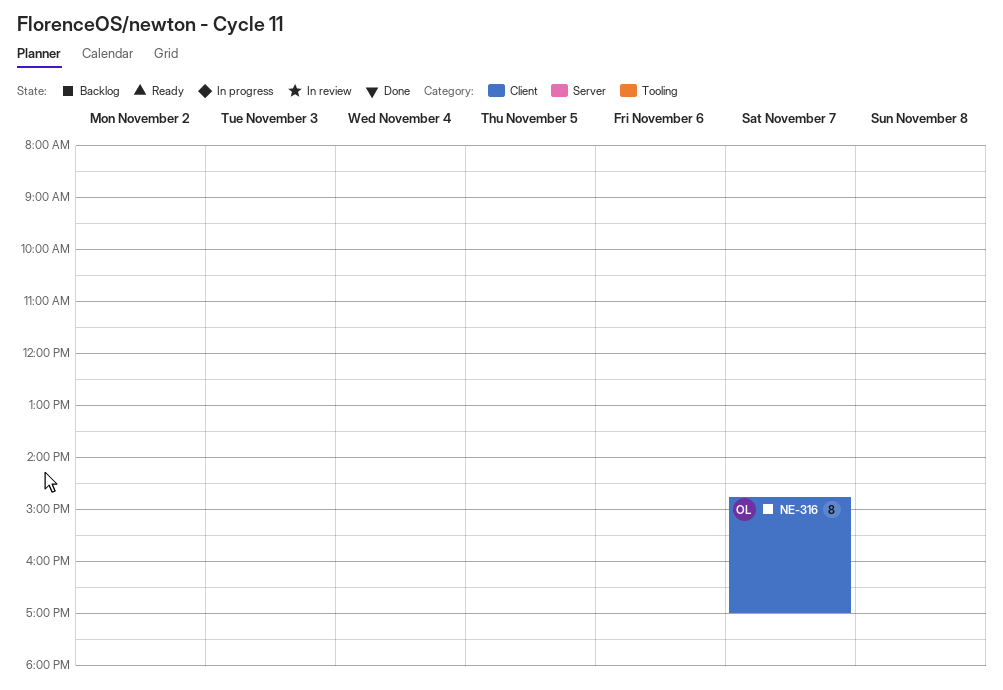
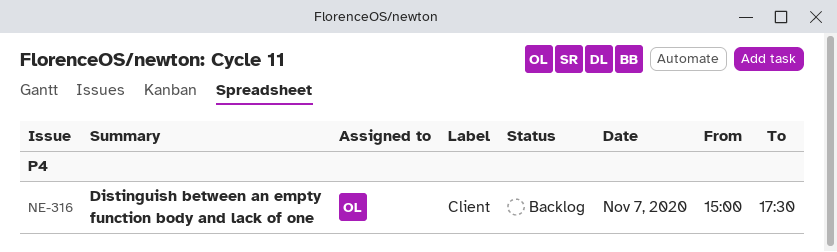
NE-316, begins: 14:45 -> 15:00
NE-316, ends: 17:00 -> 17:30

